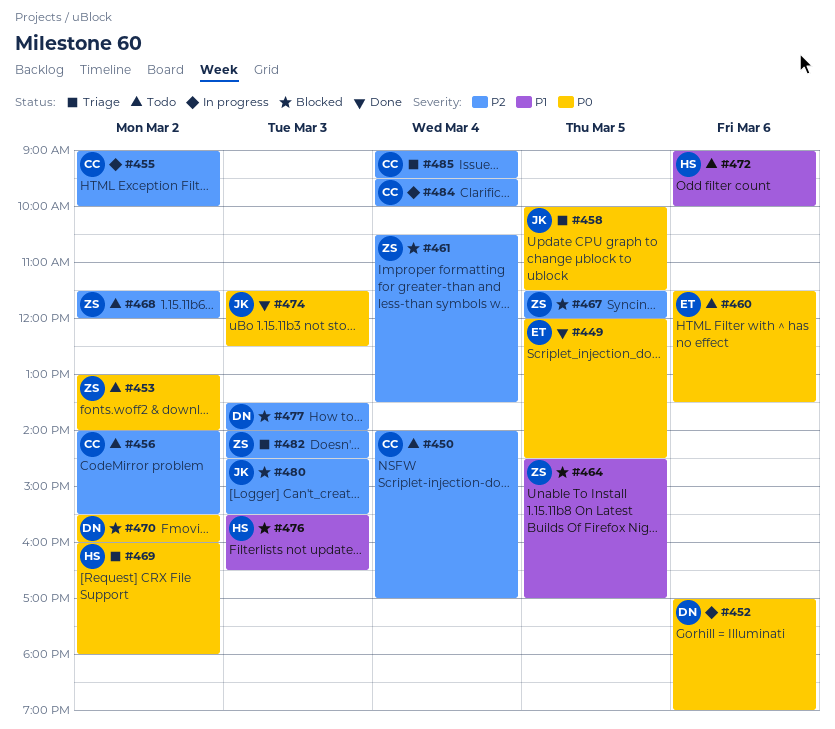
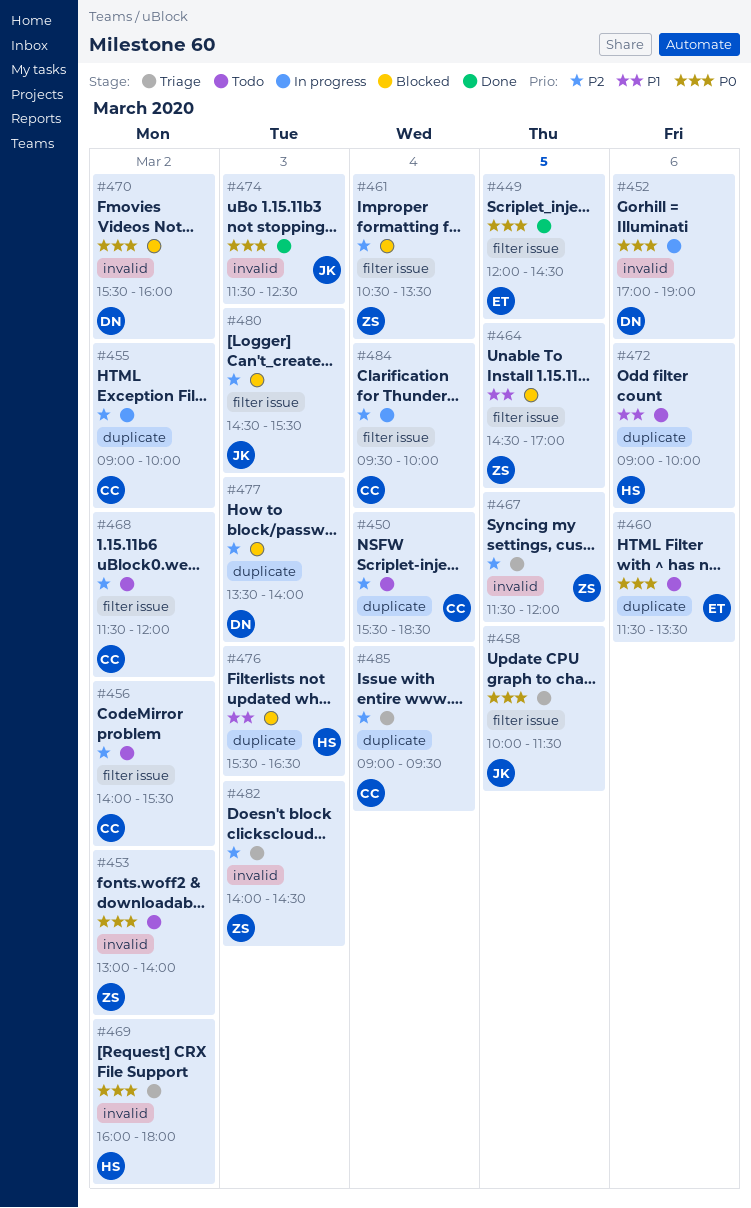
#450, begins: 14:00 -> 15:30
#450, ends: 17:00 -> 18:30
#467, status: Blocked -> Triage
#468, owner: ZS -> CC

